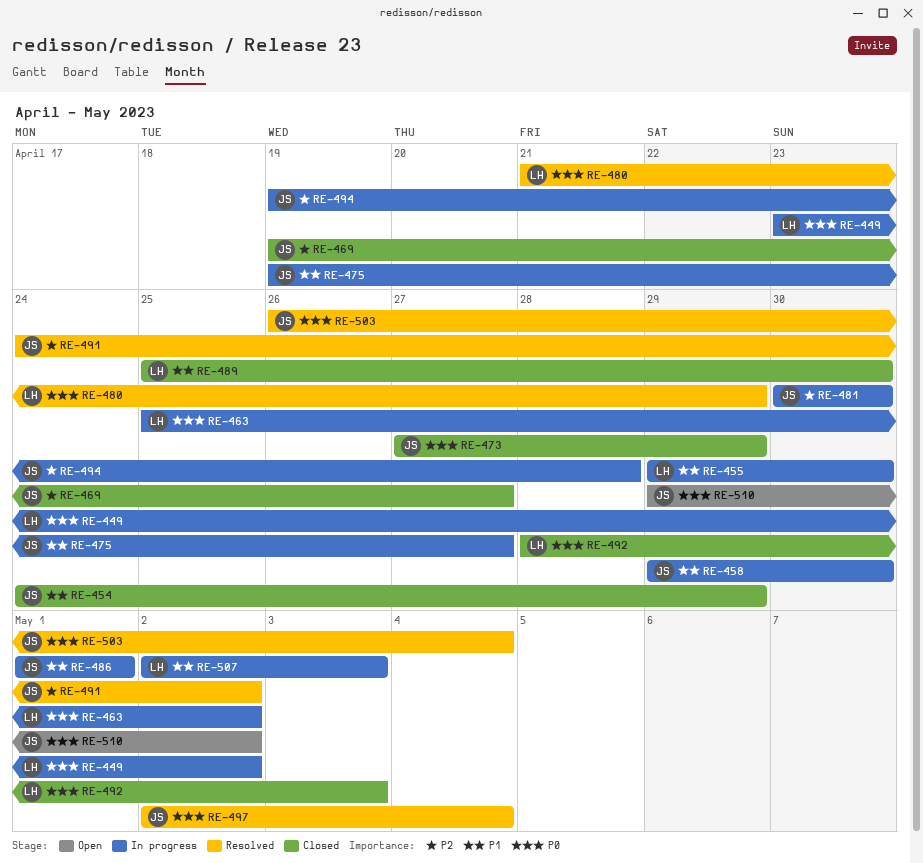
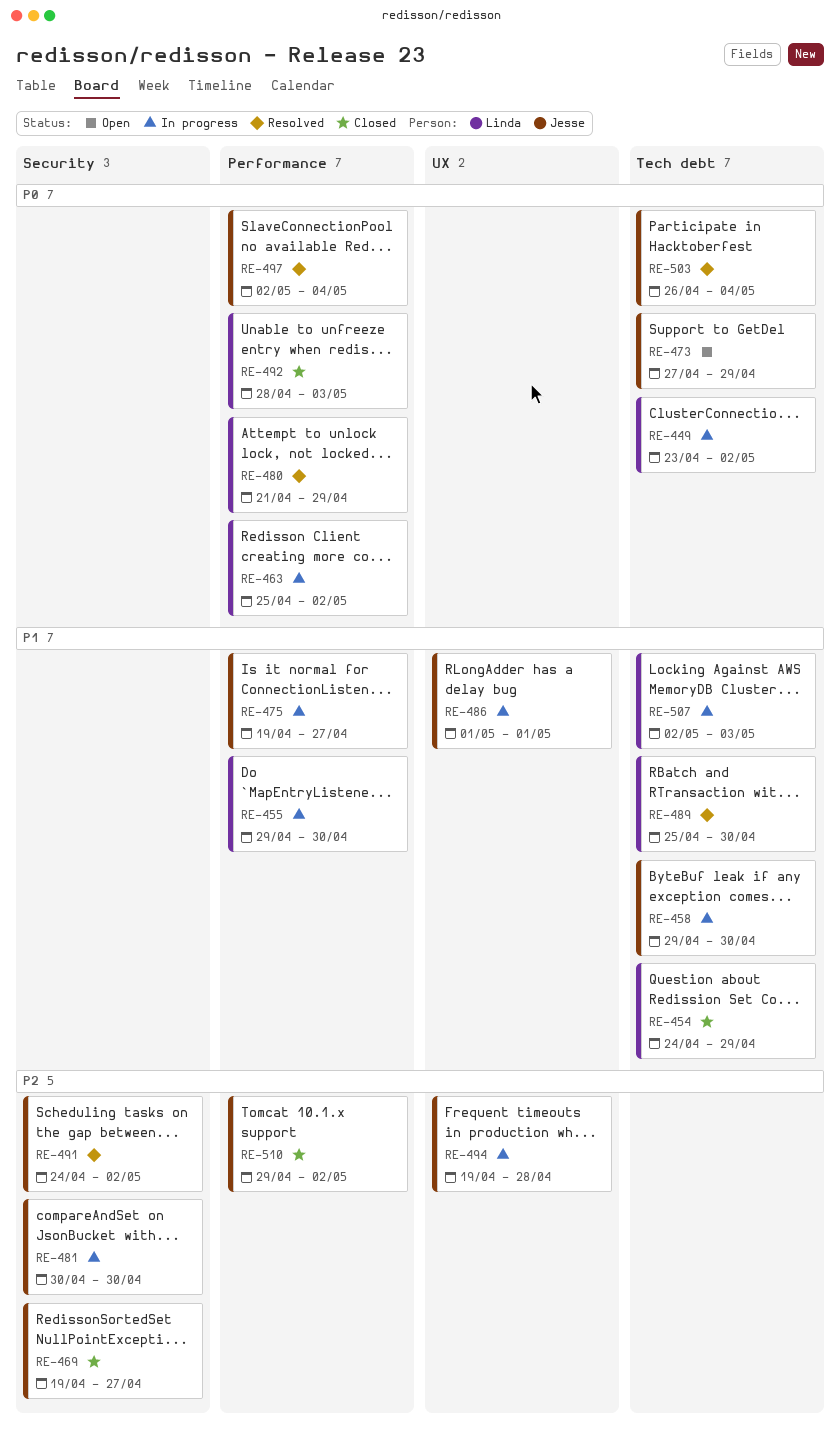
RE-454, owner: Jesse -> Linda
RE-473, status: Closed -> Open
RE-489, status: Closed -> Resolved
RE-510, status: Open -> Closed
RE-510, priority: P0 -> P2

